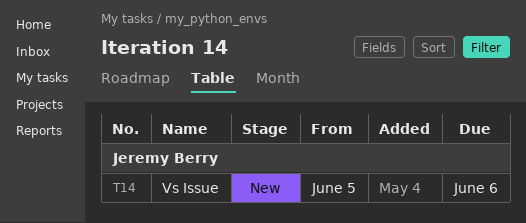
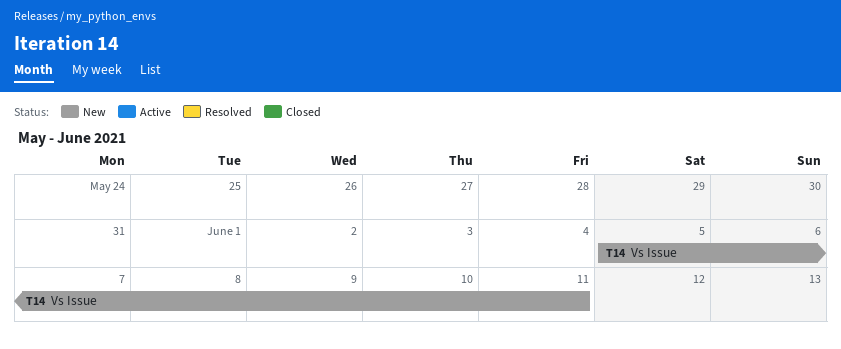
T14, due: Jun 6 -> Jun 11

